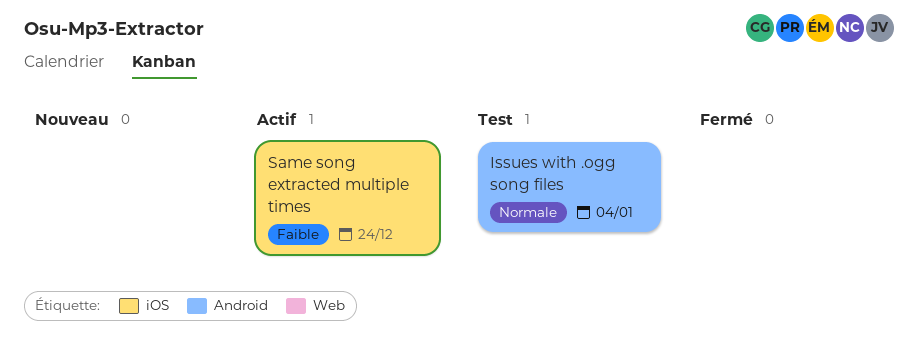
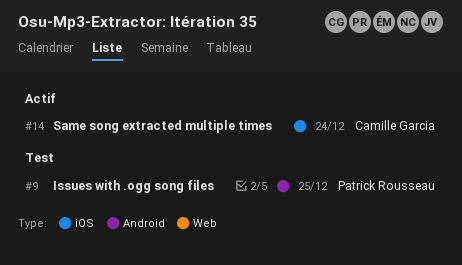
Issues with .ogg song files, due: Jan 4 -> Dec 25

